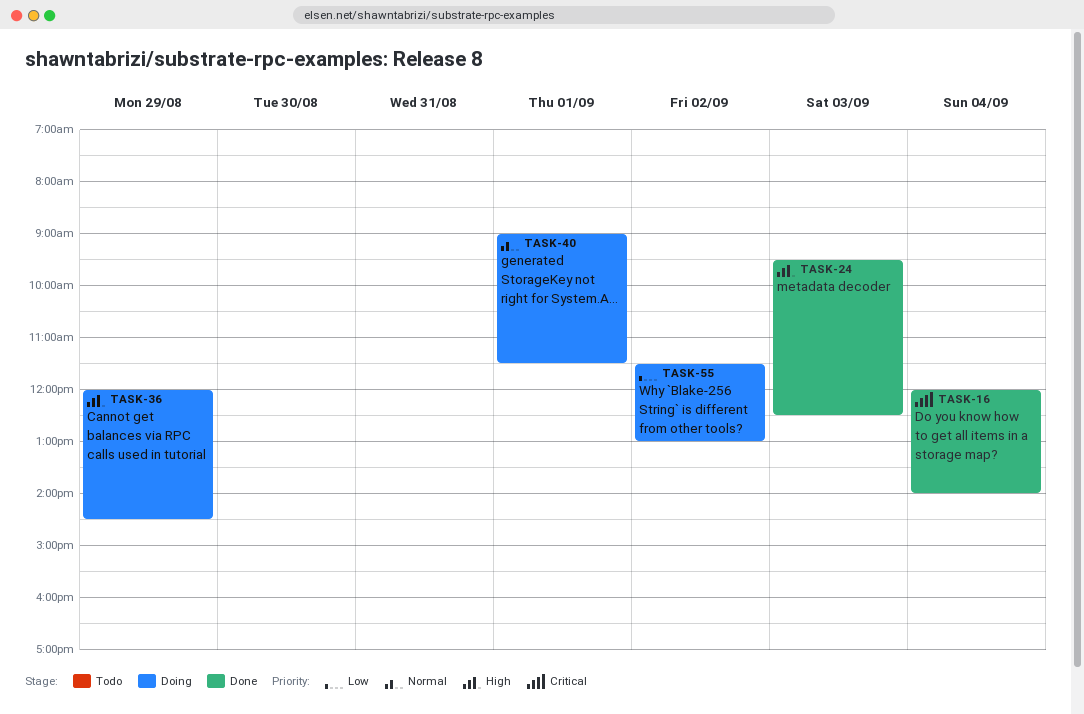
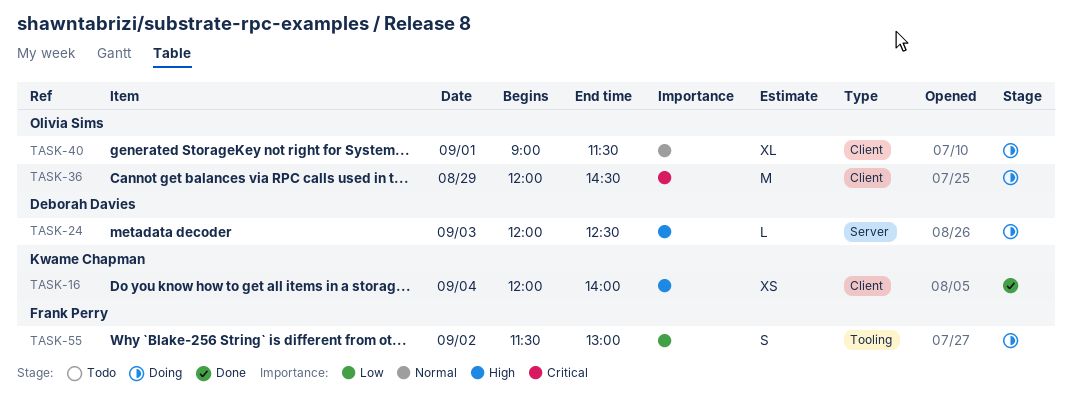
TASK-16, priority: Critical -> High
TASK-24, status: Done -> Doing
TASK-24, begins: 09:30 -> 12:00
TASK-36, priority: High -> Critical

